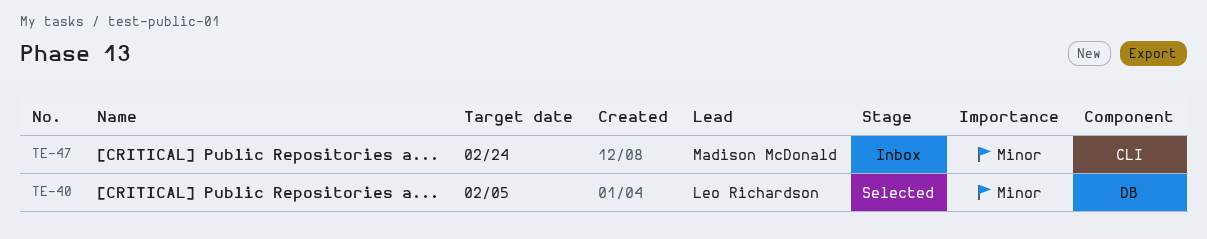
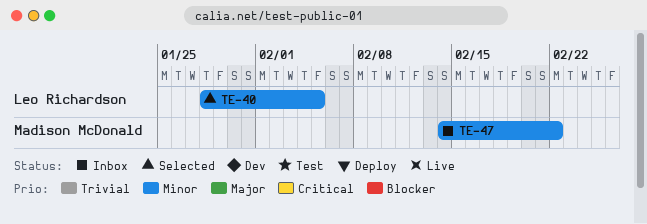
TE-47, due: Feb 24 -> Feb 22

